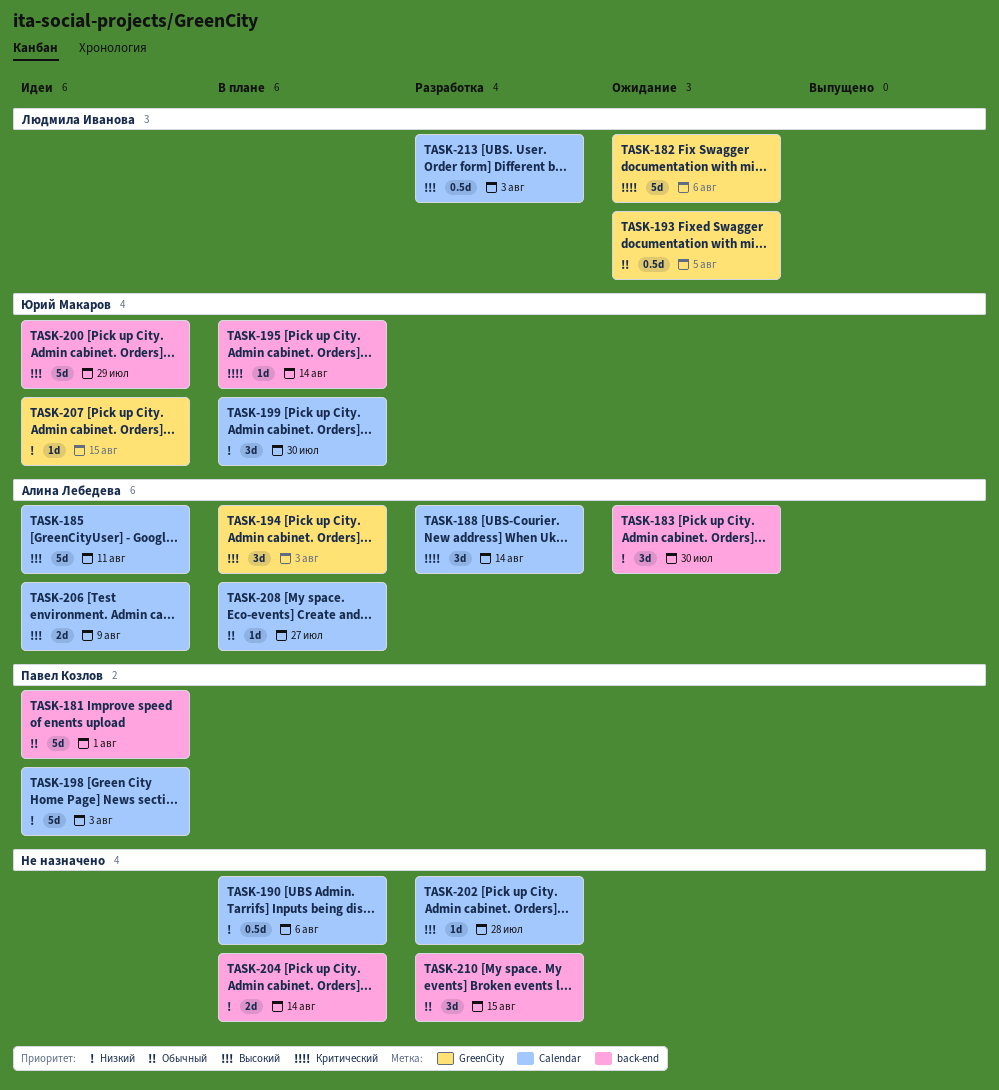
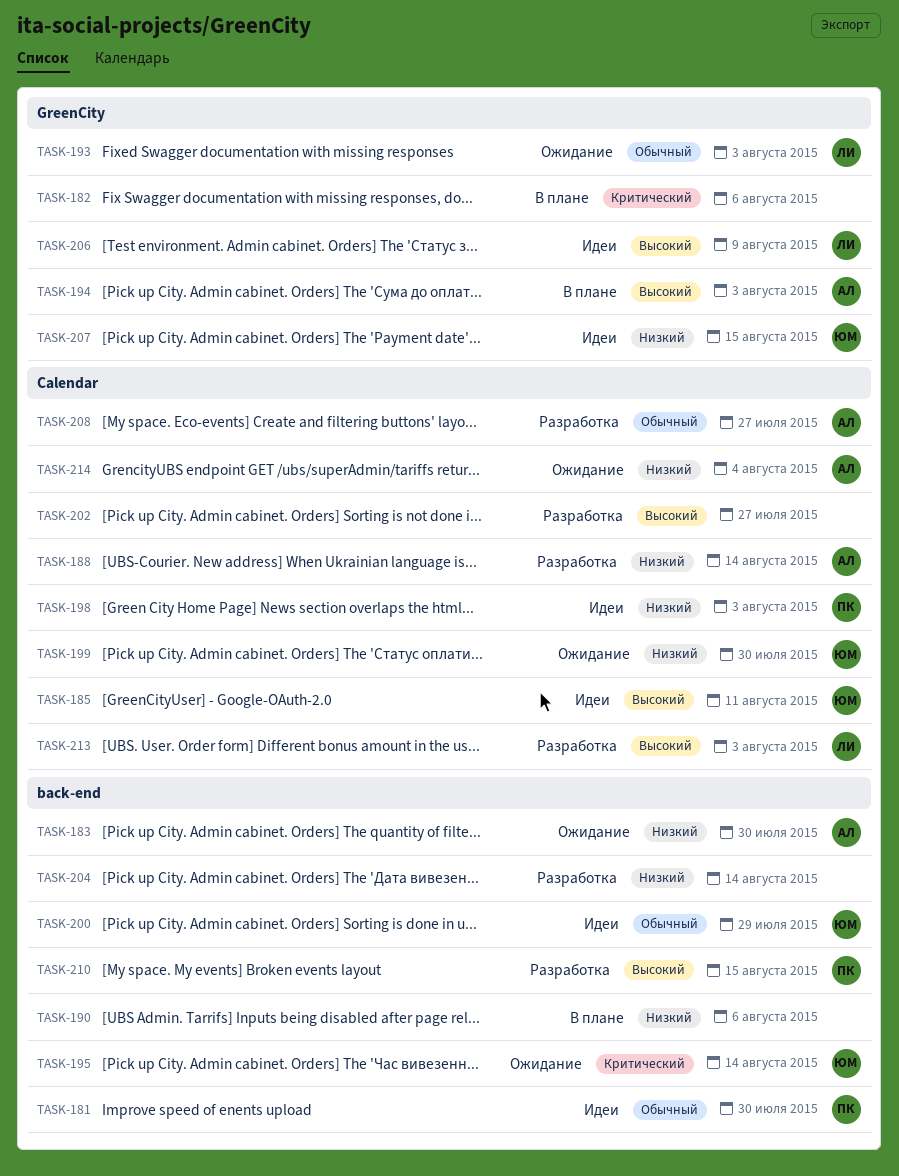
TASK-181, due: Aug 1 -> Jul 30
TASK-182, status: Ожидание -> В плане
TASK-182, owner: Людмила Иванова -> none
TASK-185, owner: Алина Лебедева -> Юрий Макаров
TASK-188, priority: Критический -> Низкий
TASK-190, label: Calendar -> back-end
TASK-193, due: Aug 5 -> Aug 3
TASK-195, status: В плане -> Ожидание
TASK-199, status: В плане -> Ожидание
TASK-200, priority: Высокий -> Обычный
TASK-202, due: Jul 28 -> Jul 27
TASK-204, status: В плане -> Разработка
TASK-206, owner: Алина Лебедева -> Людмила Иванова
TASK-206, label: Calendar -> GreenCity
TASK-208, status: В плане -> Разработка
TASK-210, owner: none -> Павел Козлов
TASK-210, priority: Обычный -> Высокий
TASK-214: none -> present

